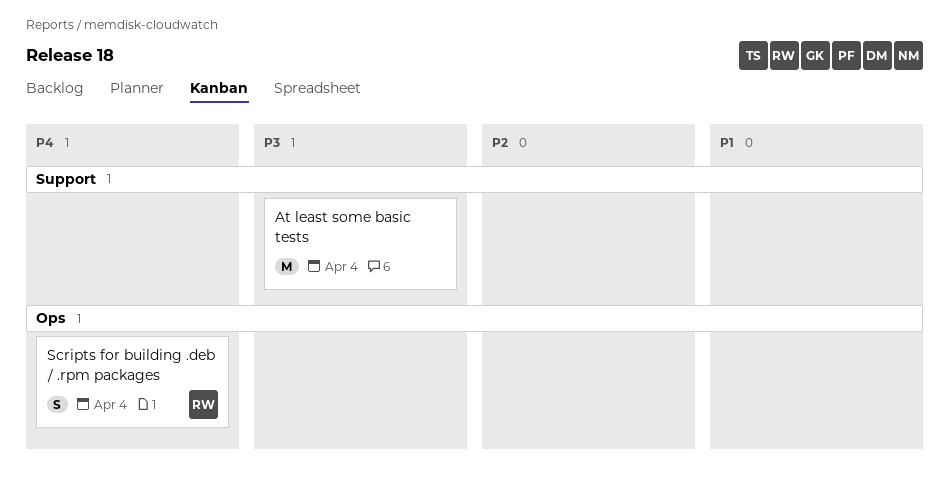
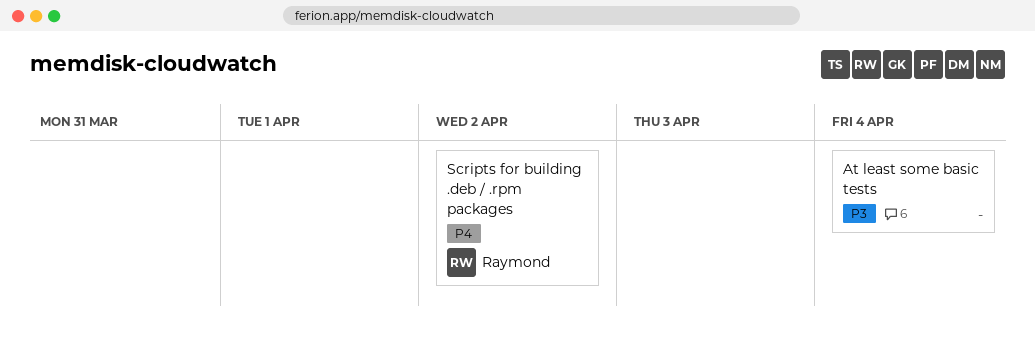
Scripts for building .deb / .rpm packages, due: Apr 4 -> Apr 2

